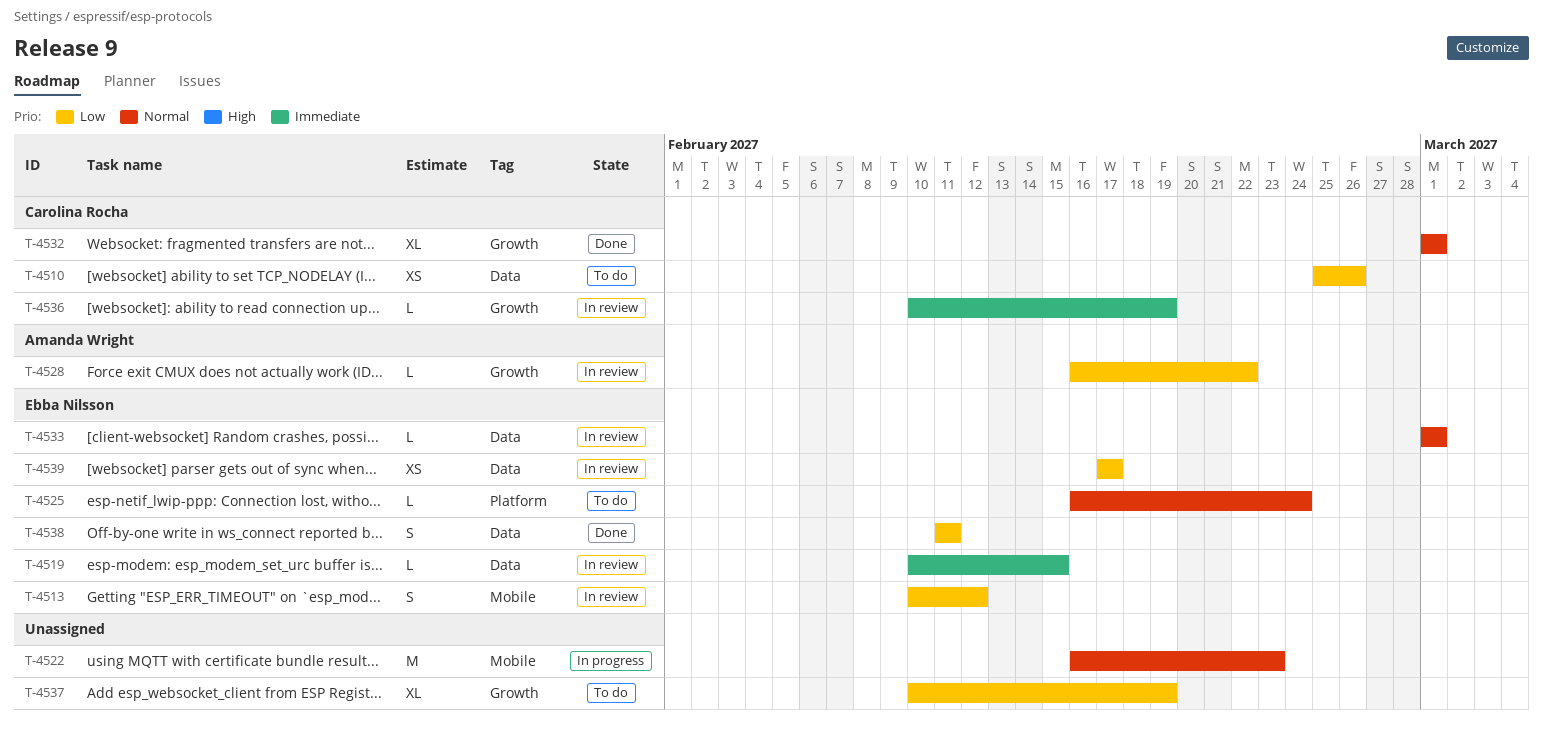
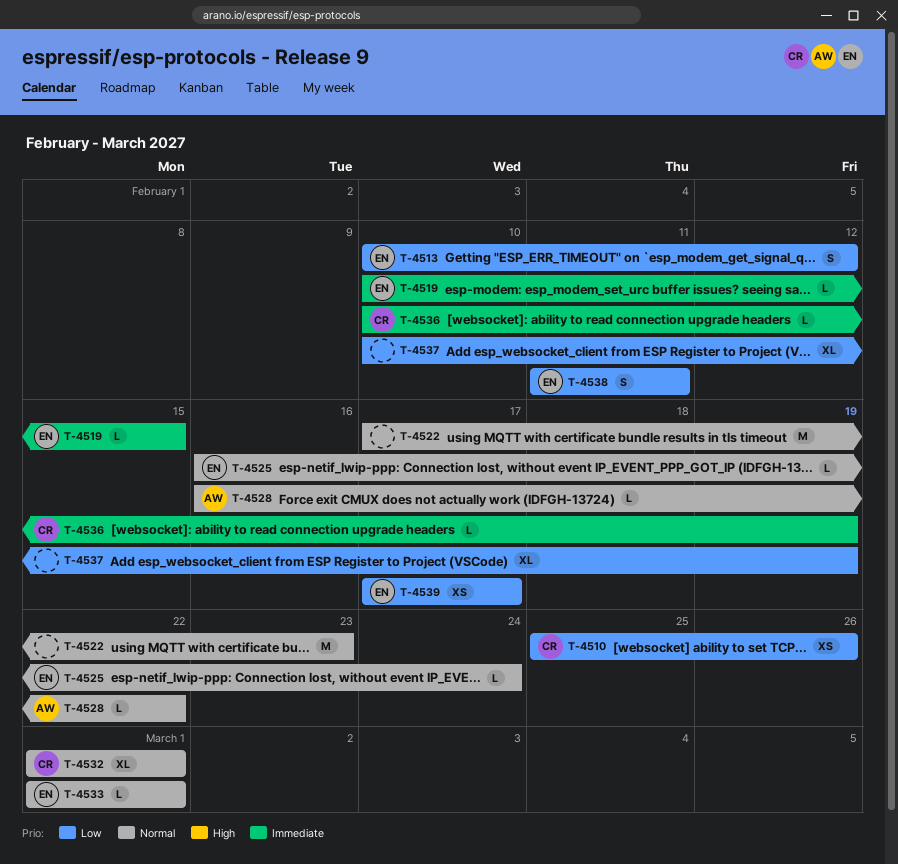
T-4522, start: Feb 16 -> Feb 17
T-4528, priority: Low -> Normal

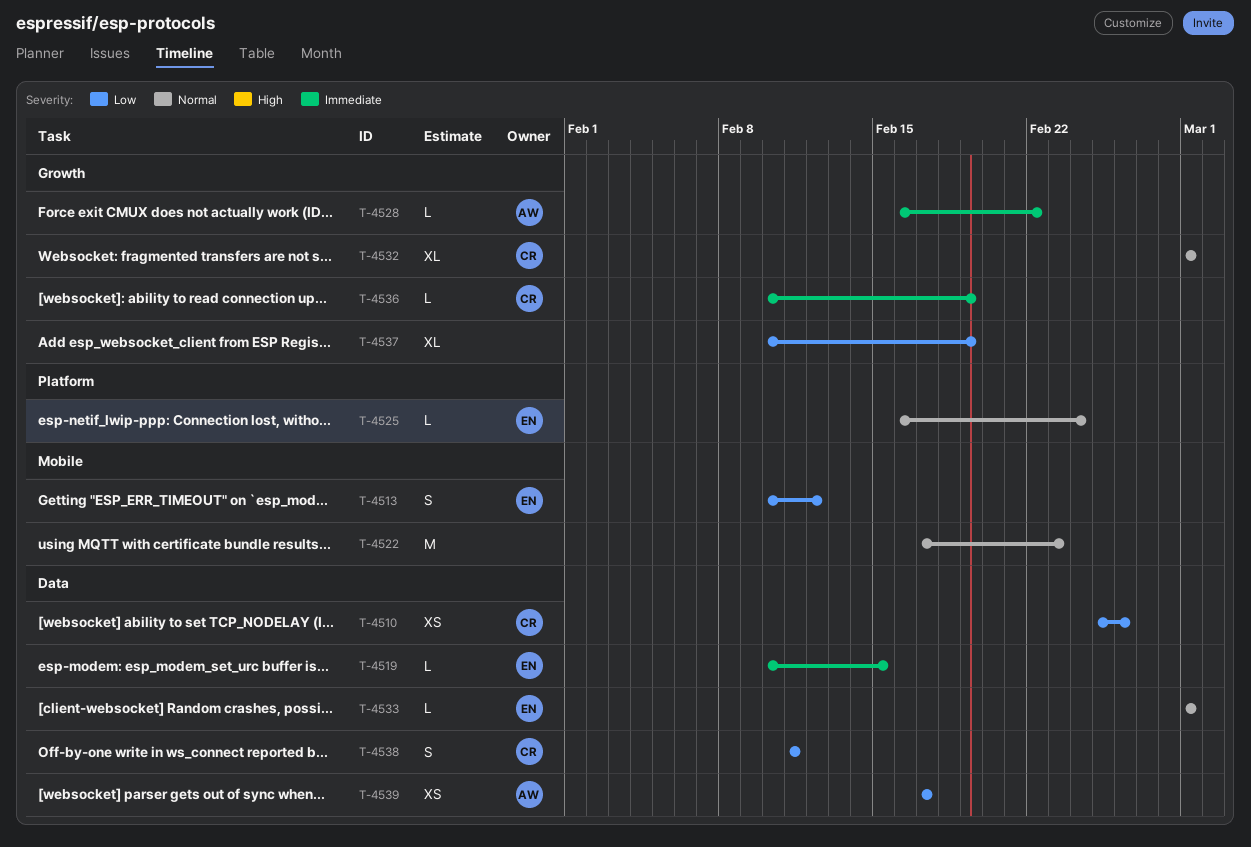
T-4528, priority: Normal -> Immediate
T-4538, owner: EN -> CR
T-4539, owner: EN -> AW

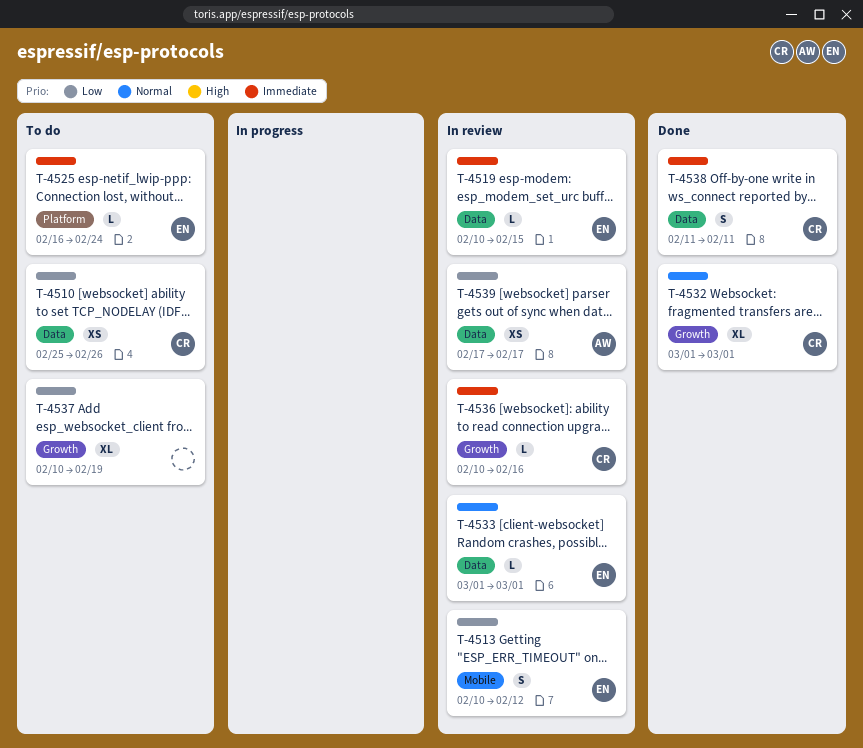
T-4522: present -> none
T-4525, priority: Normal -> Immediate
T-4528: present -> none
T-4536, due: Feb 19 -> Feb 16
T-4538, priority: Low -> Immediate

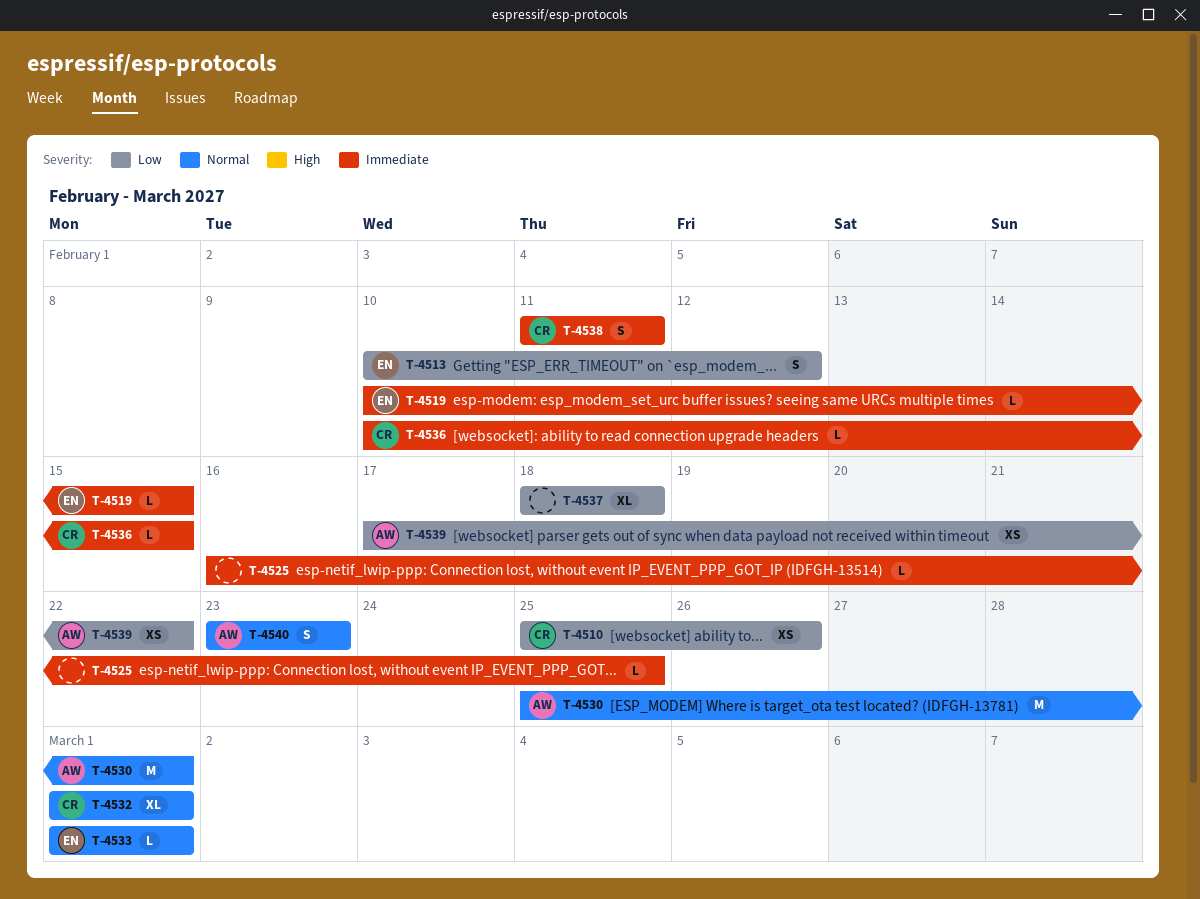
T-4525, owner: EN -> none
T-4525, due: Feb 24 -> Feb 25
T-4530: none -> present
T-4536, due: Feb 16 -> Feb 15
T-4537, start: Feb 10 -> Feb 18
T-4537, due: Feb 19 -> Feb 18
T-4539, due: Feb 17 -> Feb 22
T-4540: none -> present

